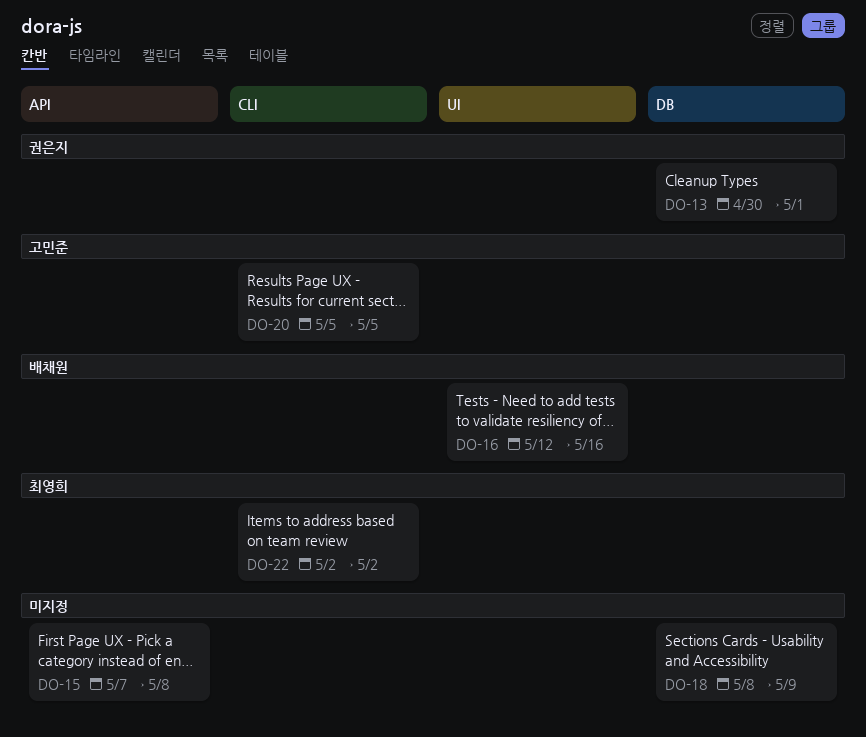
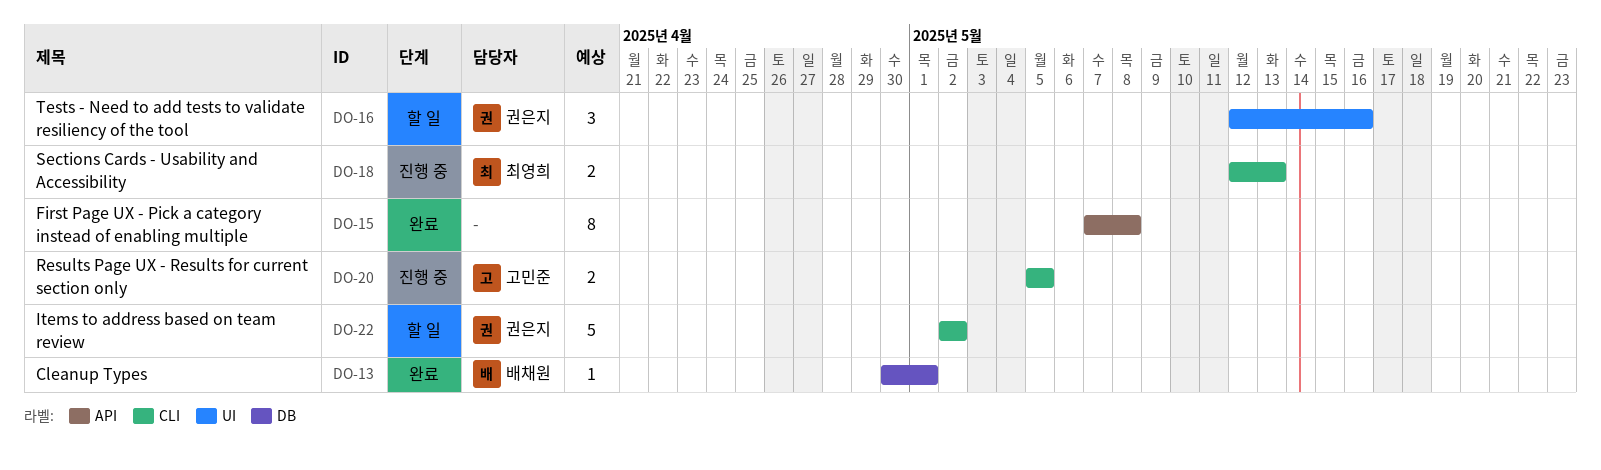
DO-13, owner: 권은지 -> 배채원
DO-16, owner: 배채원 -> 권은지
DO-18, owner: none -> 최영희
DO-18, label: DB -> CLI
DO-18, start: May 8 -> May 12
DO-18, due: May 9 -> May 13
DO-22, owner: 최영희 -> 권은지

